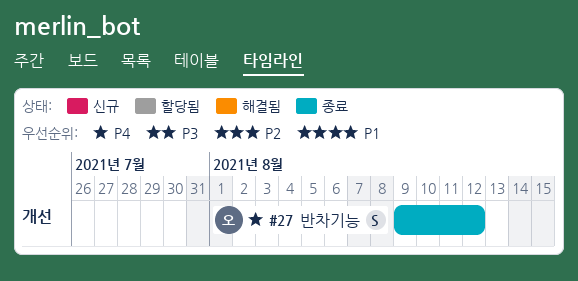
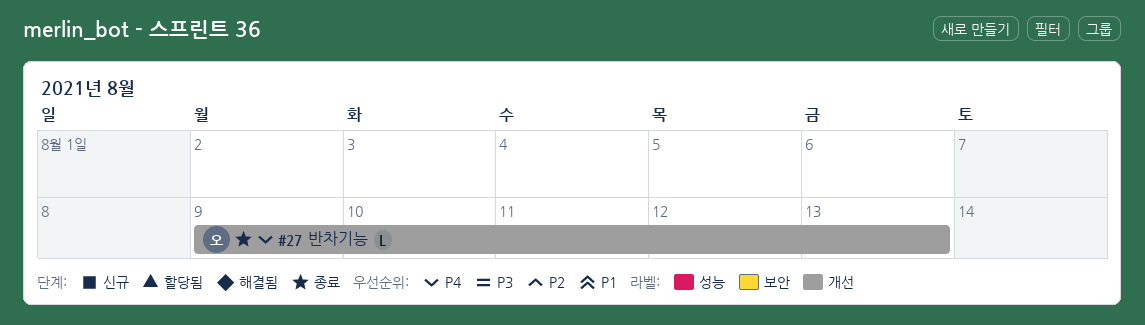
#27, estimate: S -> L
#27, due: Aug 12 -> Aug 13

